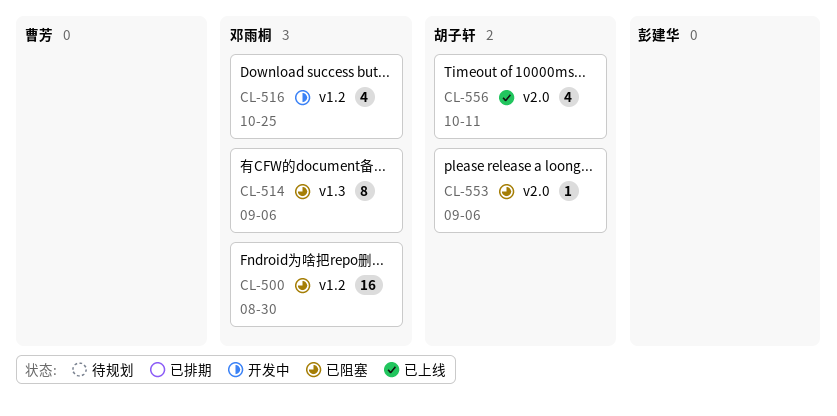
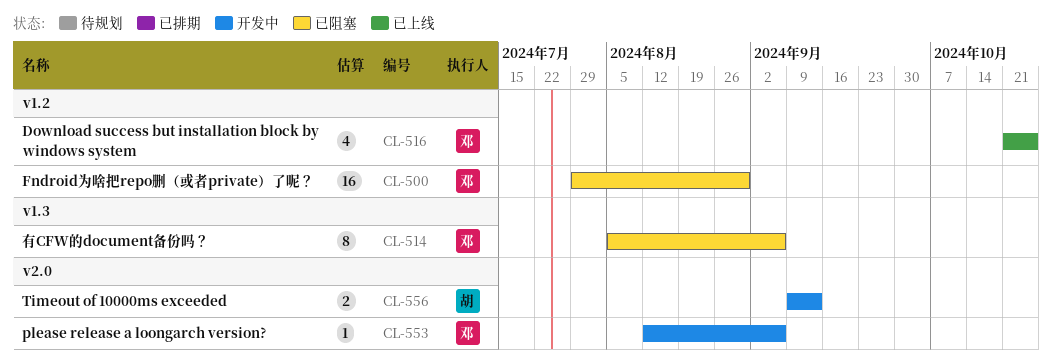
CL-516, status: 开发中 -> 已上线
CL-553, status: 已阻塞 -> 开发中
CL-553, owner: 胡子轩 -> 邓雨桐
CL-556, status: 已上线 -> 开发中
CL-556, estimate: 4 -> 2
CL-556, due: Oct 11 -> Sep 13

